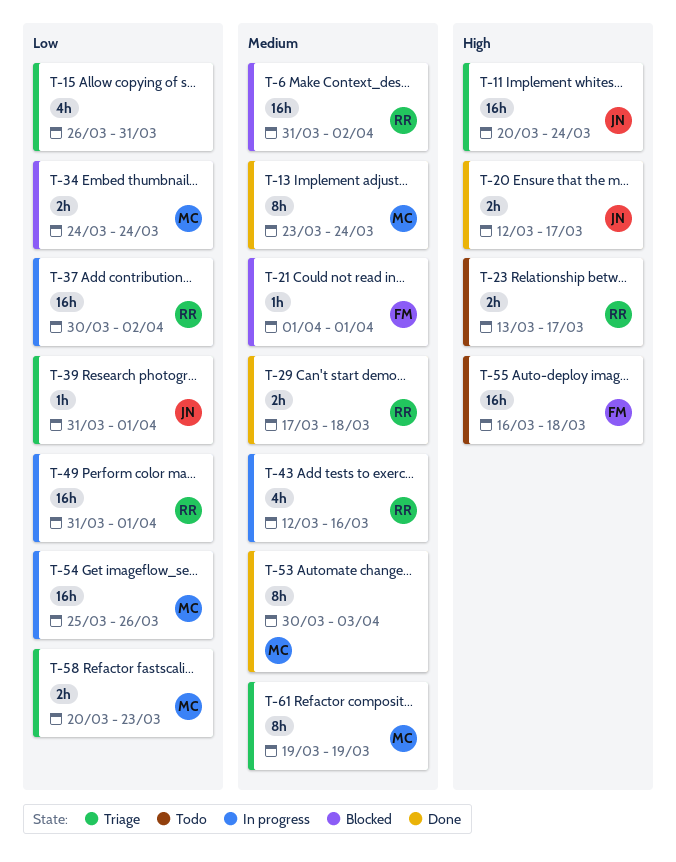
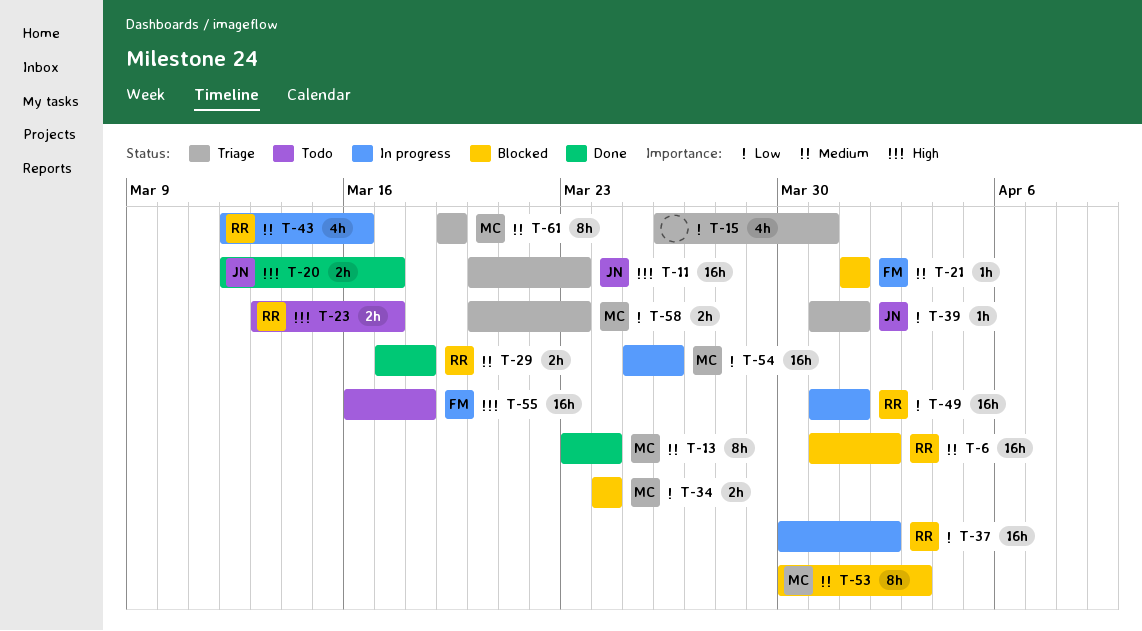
T-11, due: Mar 24 -> Mar 23
T-53, status: Done -> Blocked

